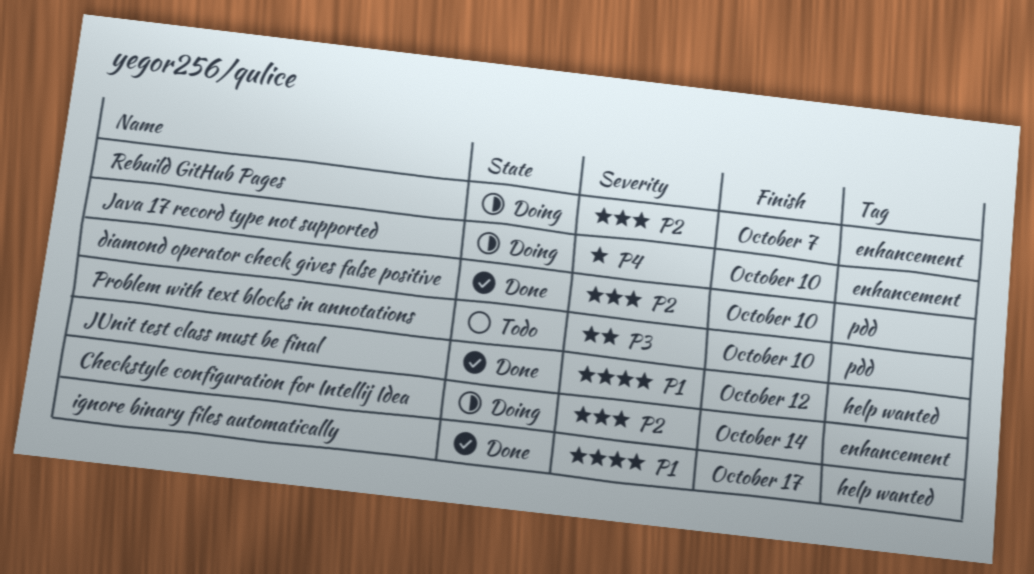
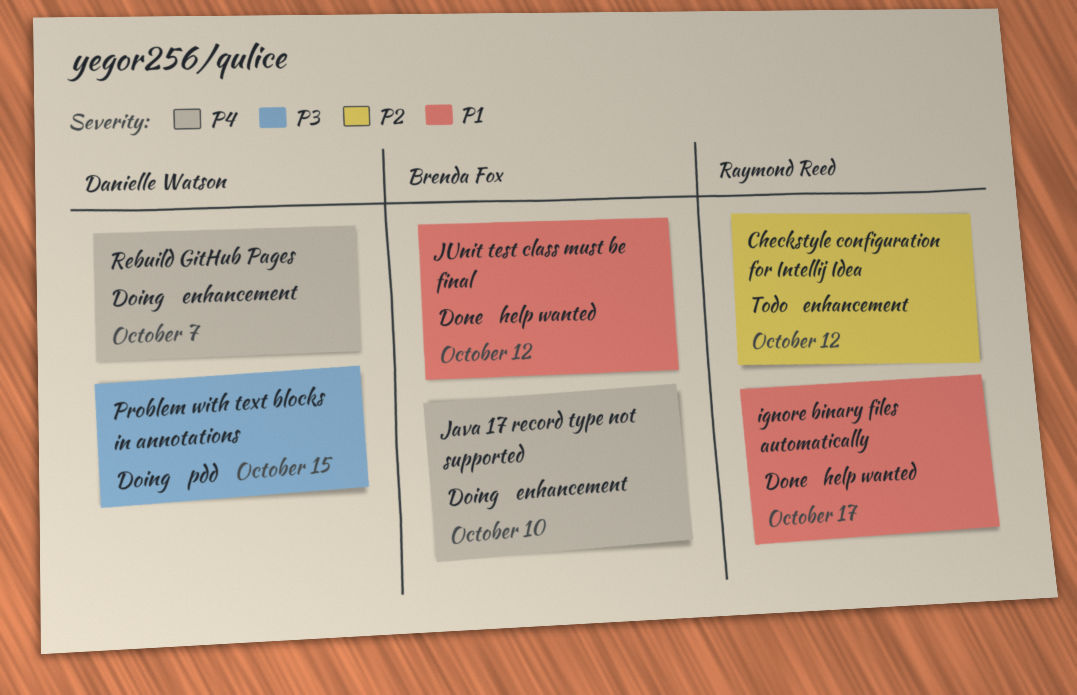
Checkstyle configuration for Intellij Idea, status: Doing -> Todo
Checkstyle configuration for Intellij Idea, due: Oct 14 -> Oct 12
diamond operator check gives false positive: present -> none
Problem with text blocks in annotations, status: Todo -> Doing
Problem with text blocks in annotations, due: Oct 10 -> Oct 15
Rebuild GitHub Pages, priority: P2 -> P4

